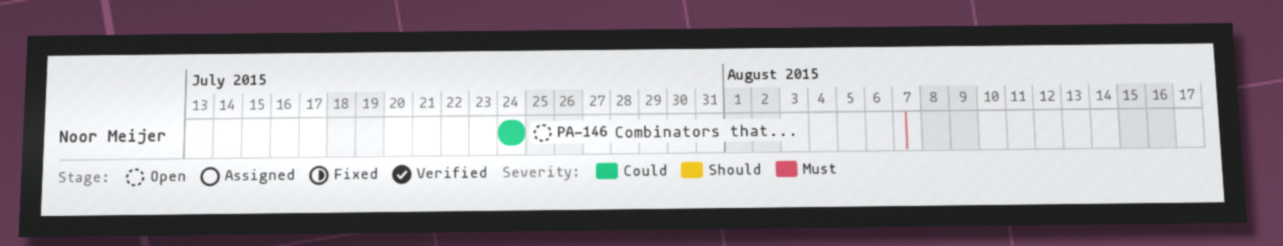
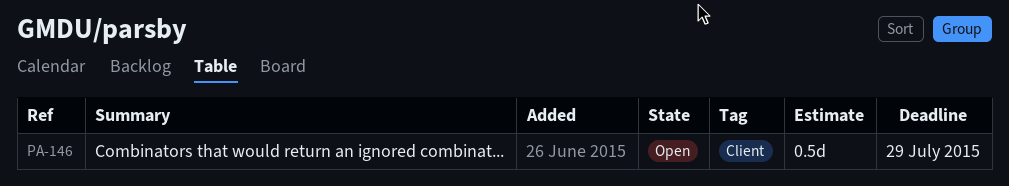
PA-146, due: Jul 24 -> Jul 29

